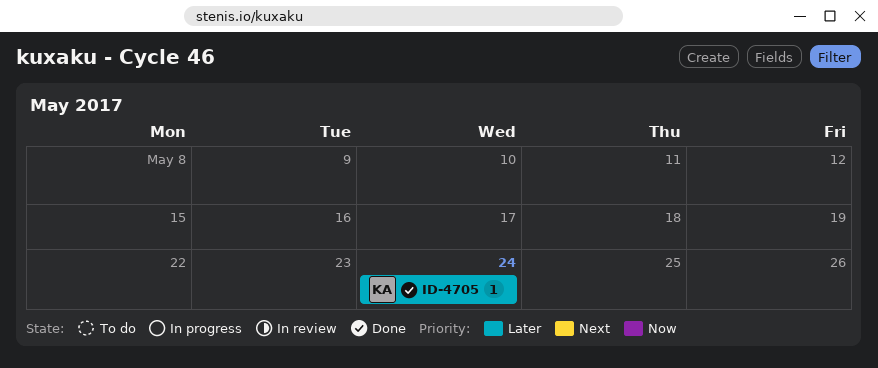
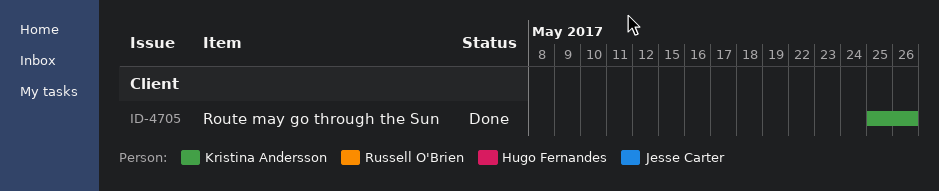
ID-4705, start: May 24 -> May 25
ID-4705, due: May 24 -> May 26

